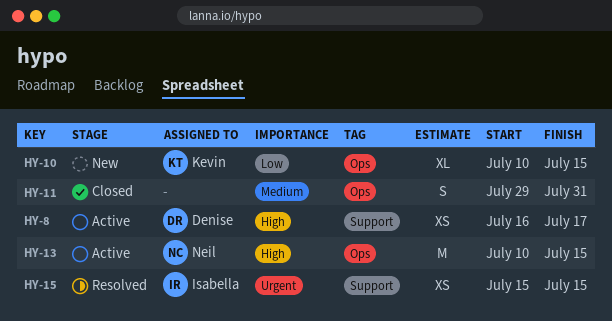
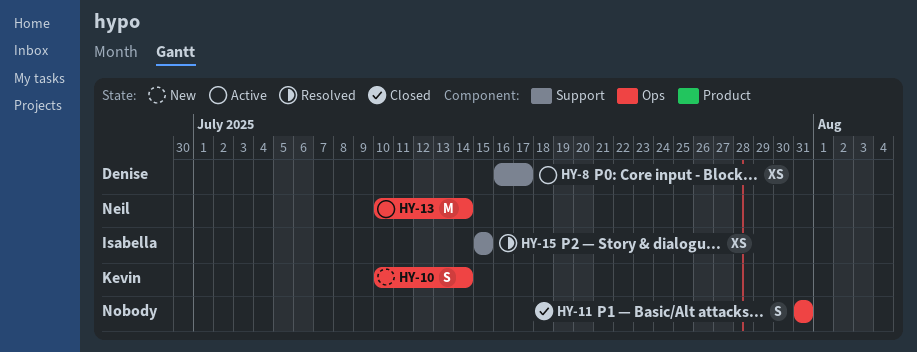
HY-10, estimate: XL -> S
HY-10, due: Jul 15 -> Jul 14
HY-11, start: Jul 29 -> Jul 31
HY-13, due: Jul 15 -> Jul 14

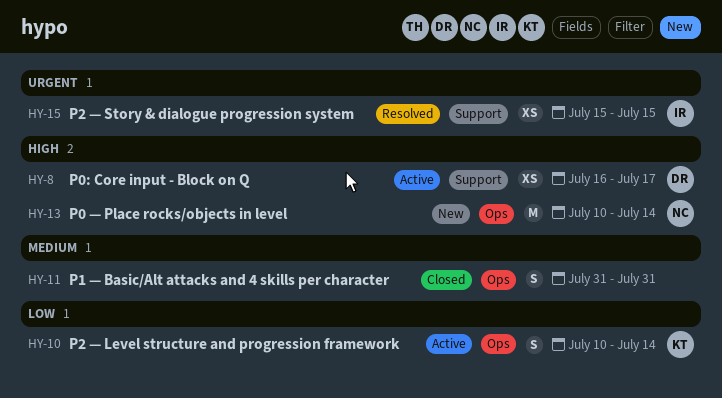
HY-10, status: New -> Active
HY-13, status: Active -> New

